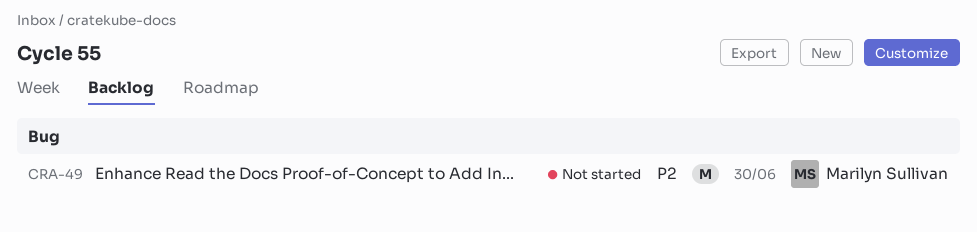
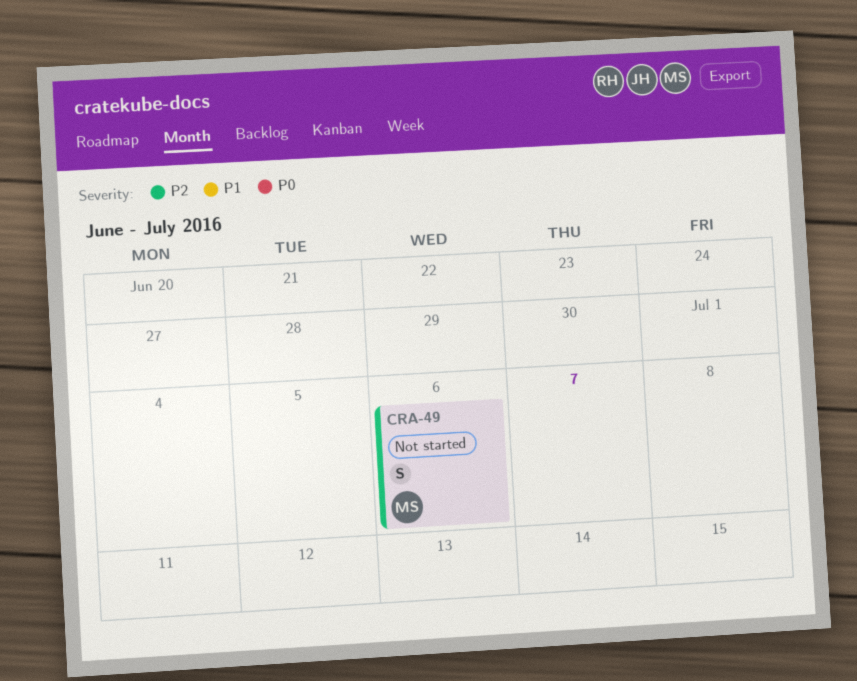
CRA-49, estimate: M -> S
CRA-49, due: Jun 30 -> Jul 6

